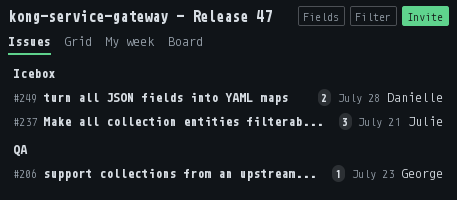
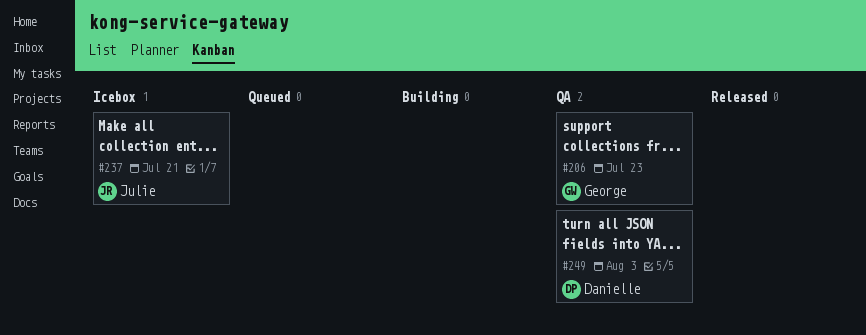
#249, status: Icebox -> QA
#249, due: Jul 28 -> Aug 3

